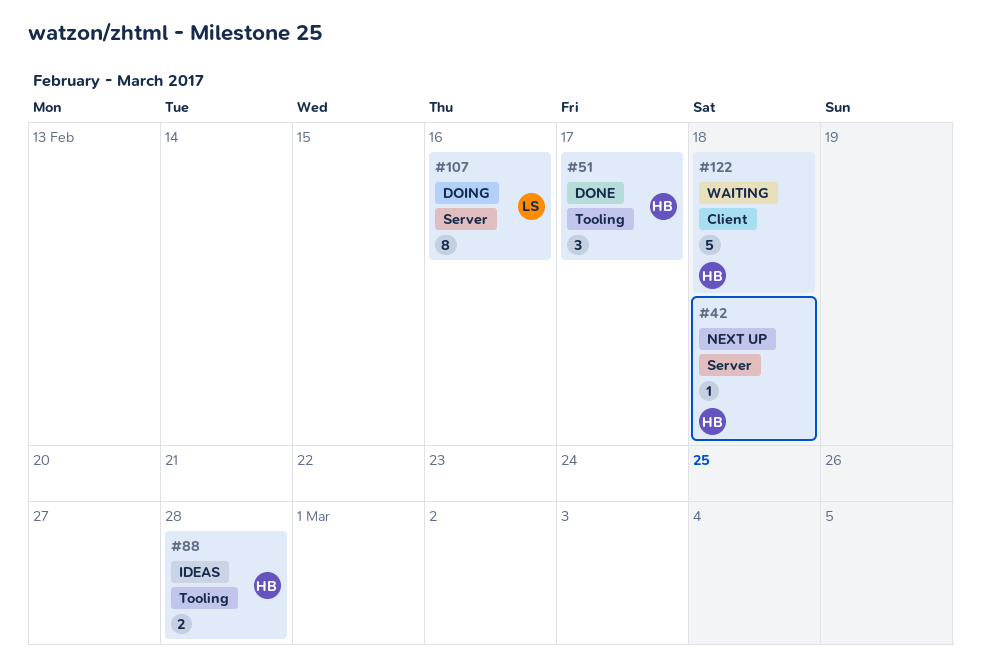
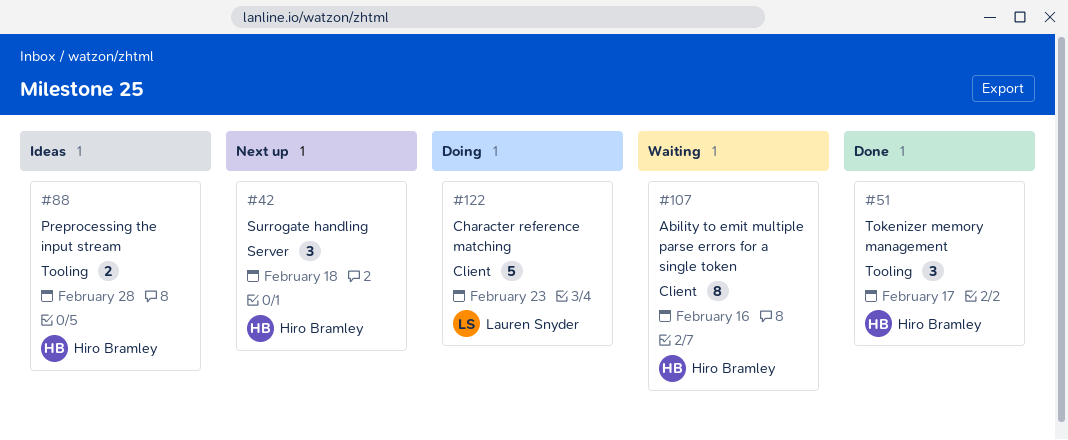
#42, estimate: 1 -> 3
#107, status: Doing -> Waiting
#107, owner: Lauren Snyder -> Hiro Bramley
#107, label: Server -> Client
#122, status: Waiting -> Doing
#122, owner: Hiro Bramley -> Lauren Snyder
#122, due: Feb 18 -> Feb 23

